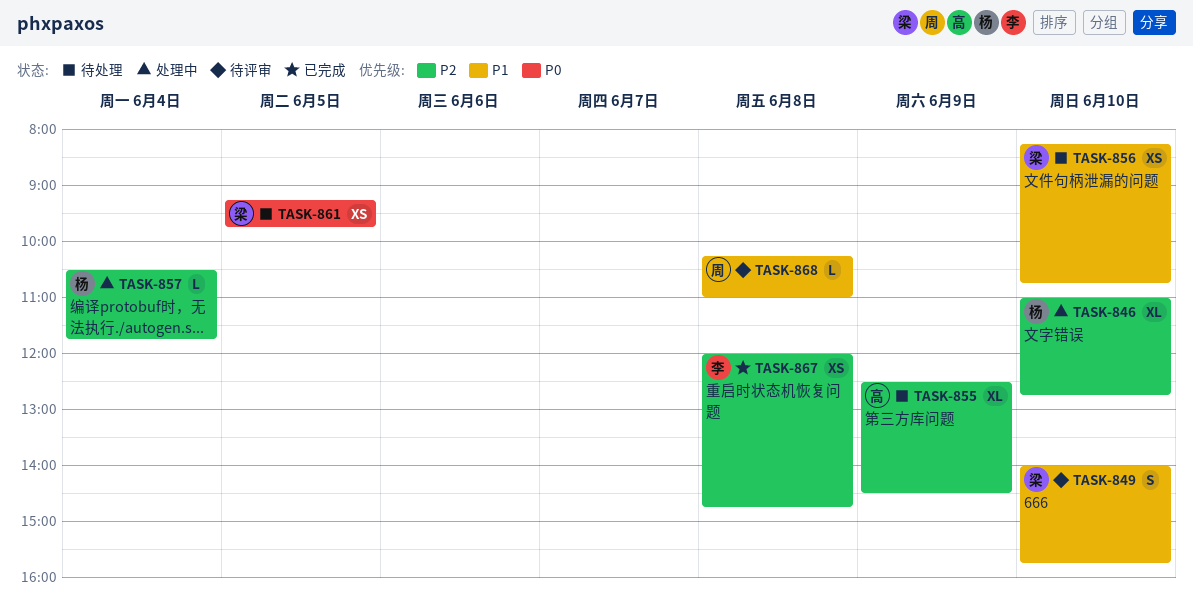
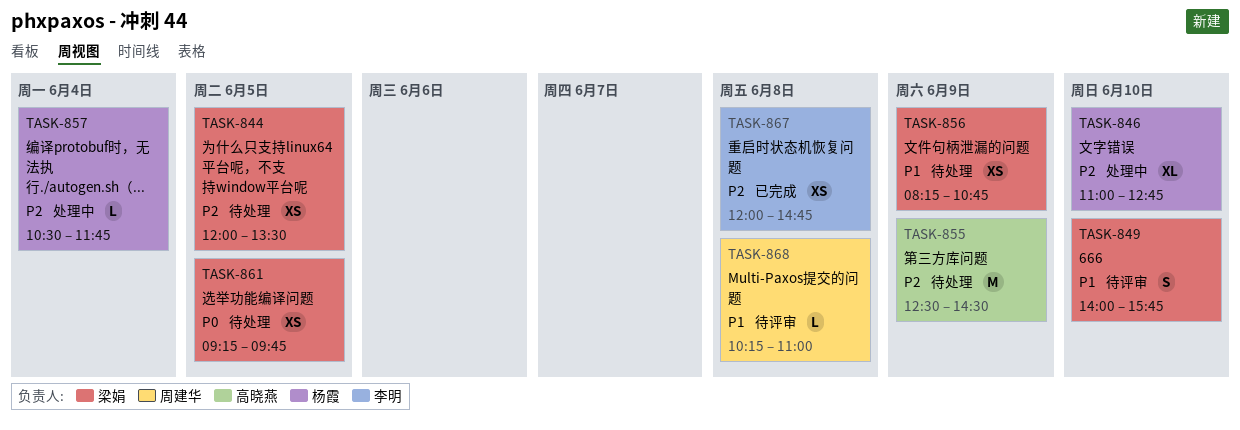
TASK-844: none -> present
TASK-855, estimate: XL -> M
TASK-856, day: Jun 10 -> Jun 9

